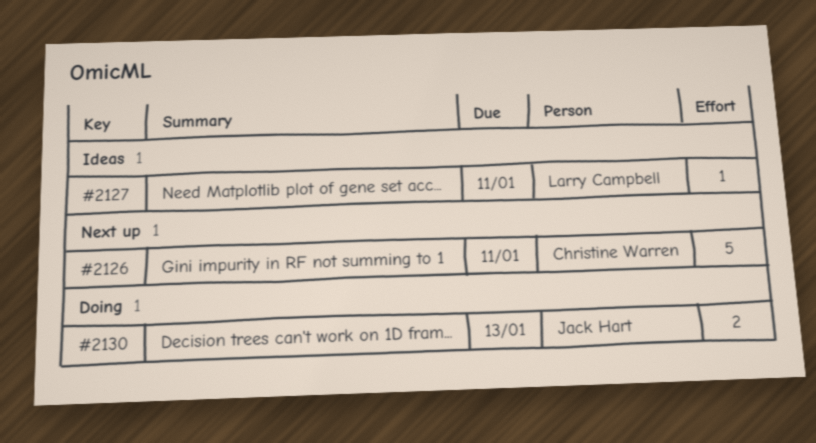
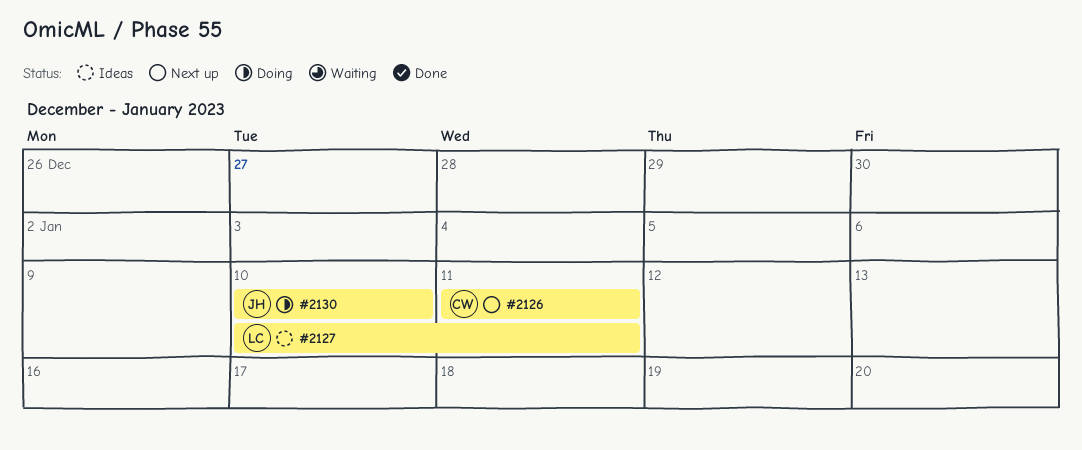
#2130, due: Jan 13 -> Jan 10

